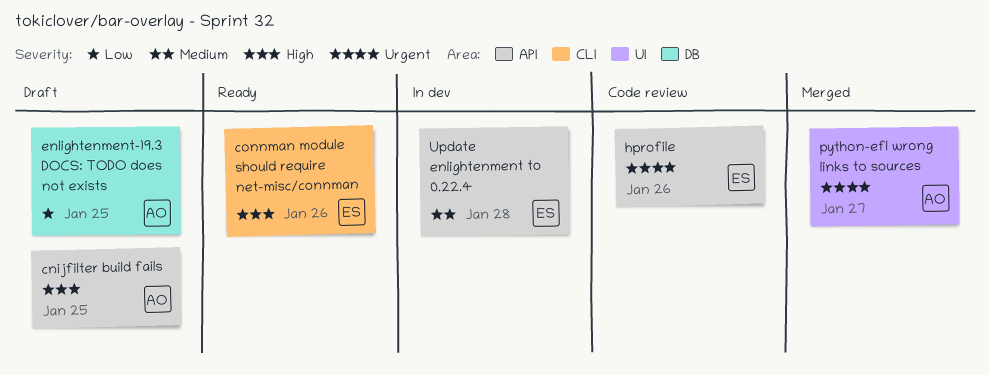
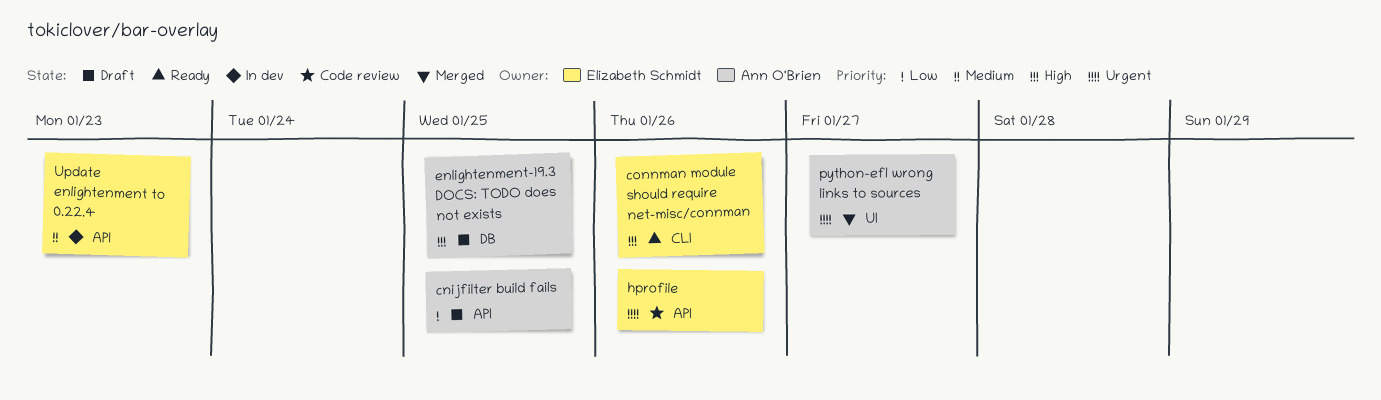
cnijfilter build fails, priority: High -> Low
enlightenment-19.3 DOCS: TODO does not exists, priority: Low -> High
Update enlightenment to 0.22.4, due: Jan 28 -> Jan 23

